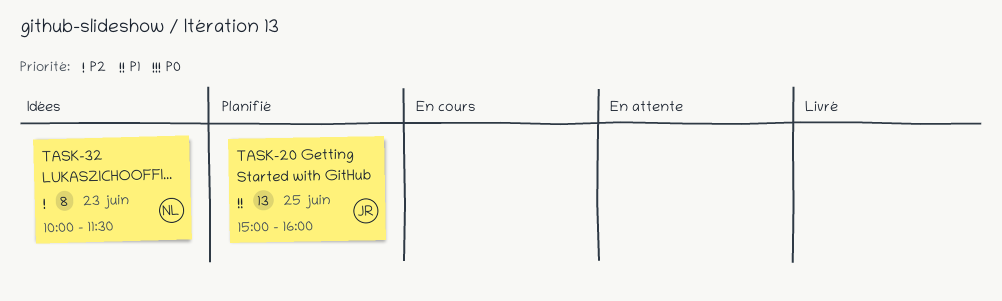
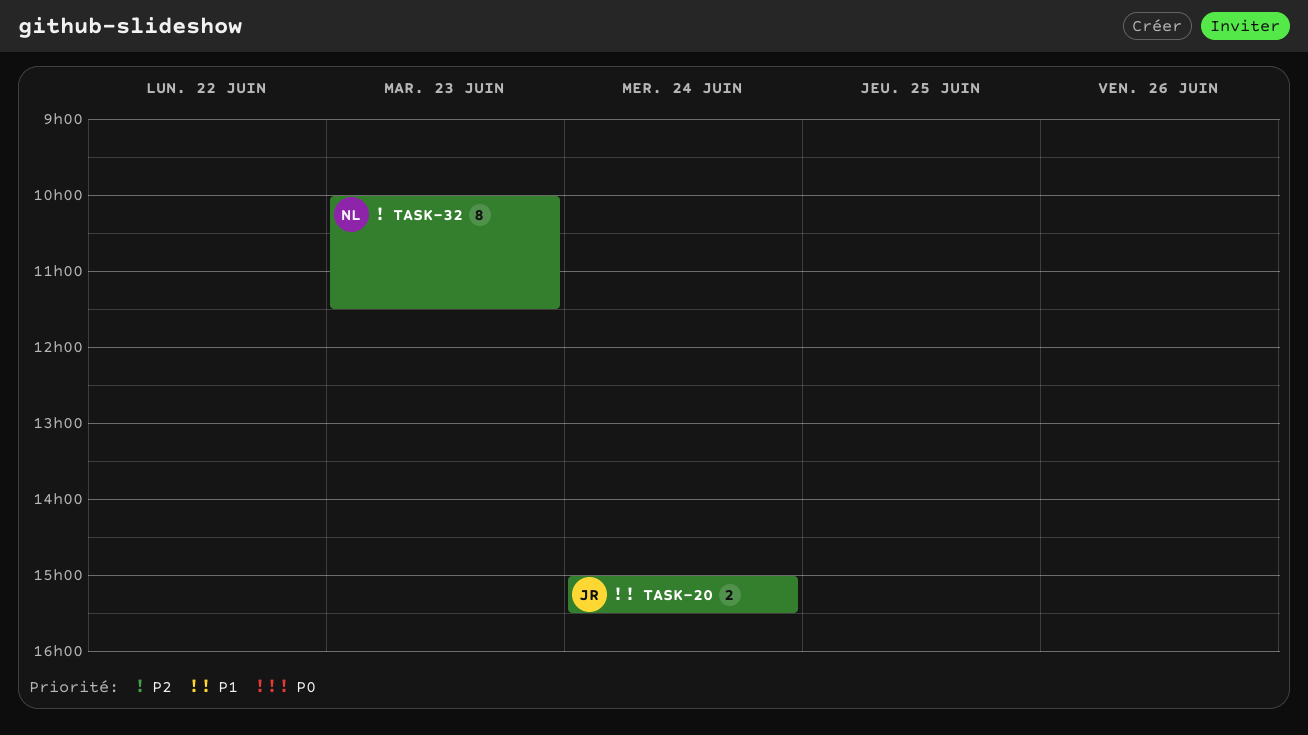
TASK-20, estimate: 13 -> 2
TASK-20, day: Jun 25 -> Jun 24
TASK-20, ends: 16:00 -> 15:30

